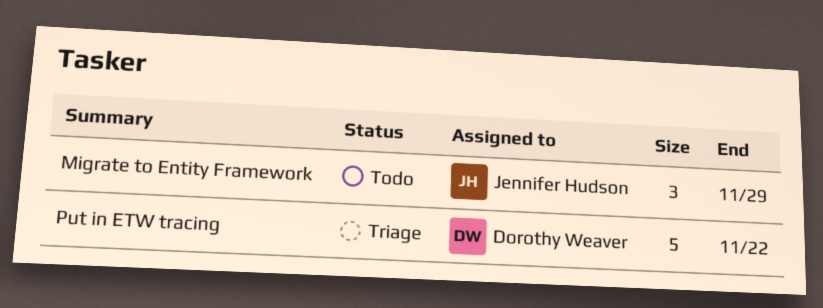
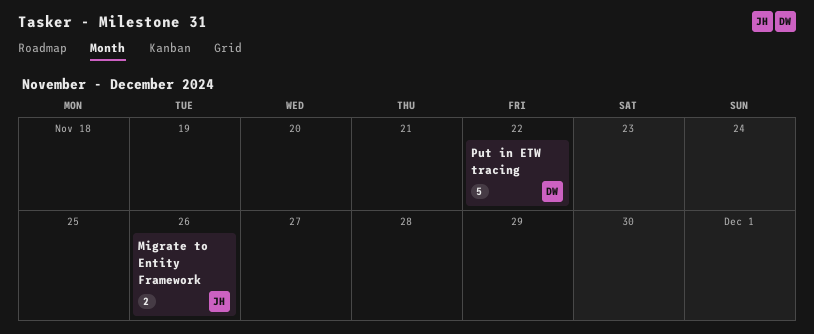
Migrate to Entity Framework, estimate: 3 -> 2
Migrate to Entity Framework, due: Nov 29 -> Nov 26

